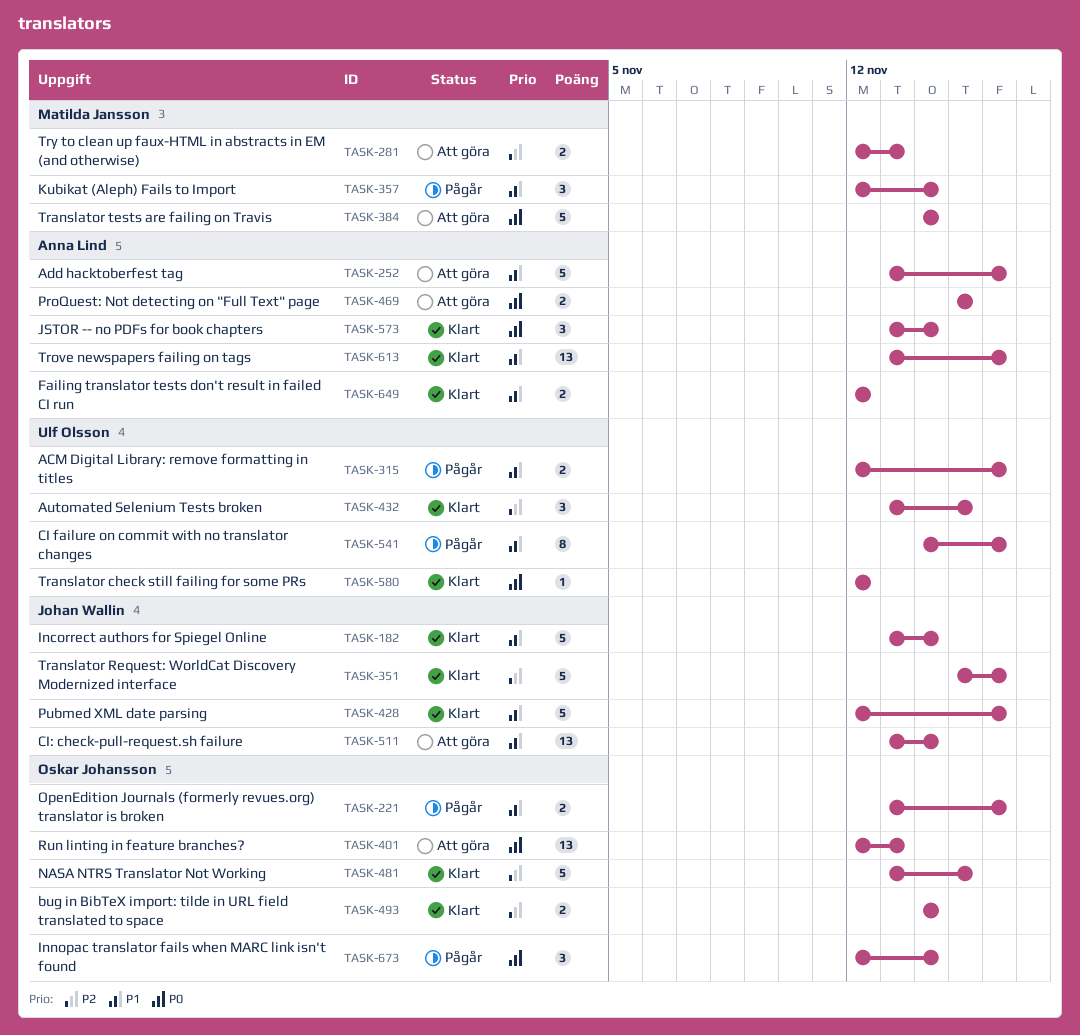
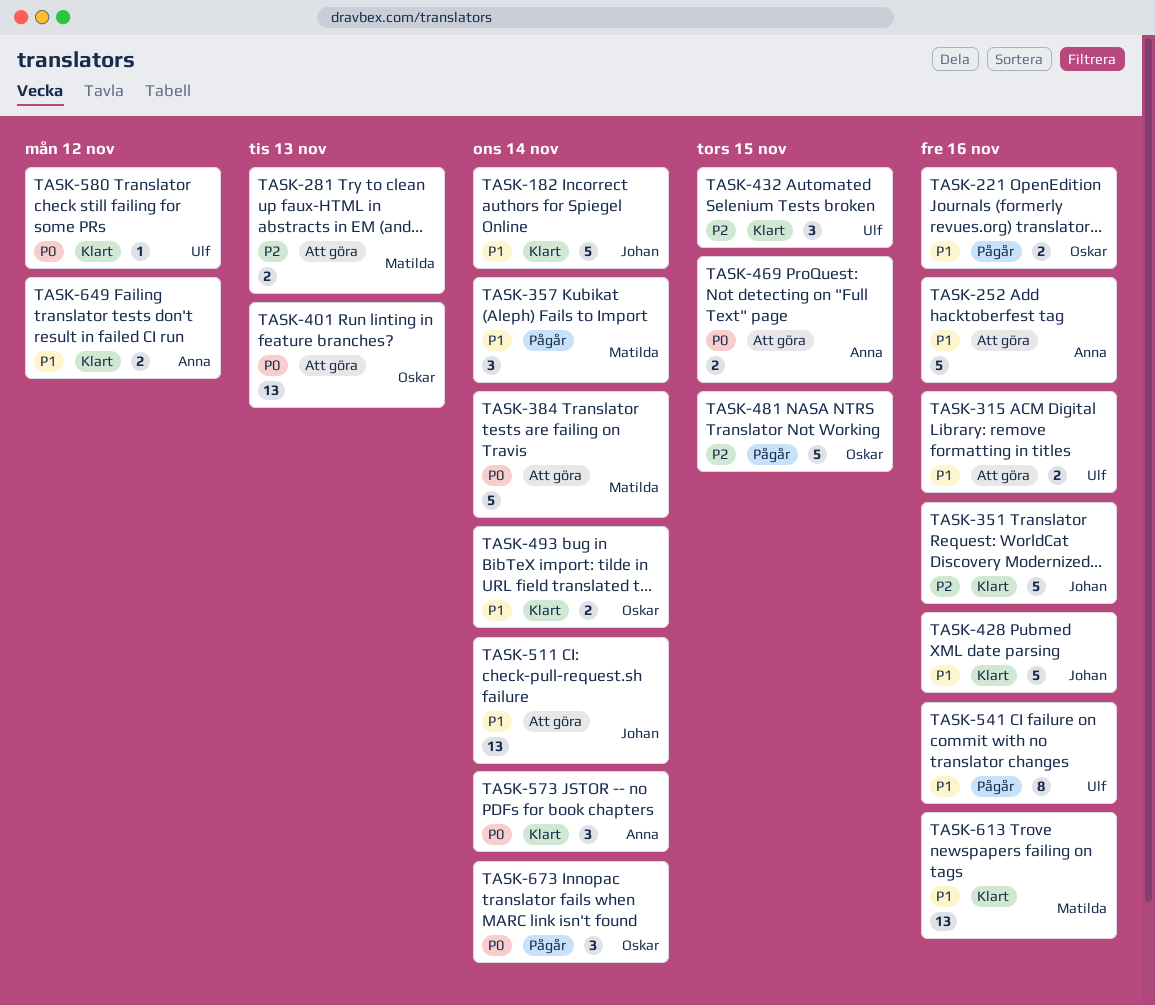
TASK-315, status: Pågår -> Att göra
TASK-481, status: Klart -> Pågår
TASK-493, priority: P2 -> P1
TASK-613, owner: Anna Lind -> Matilda Jansson

